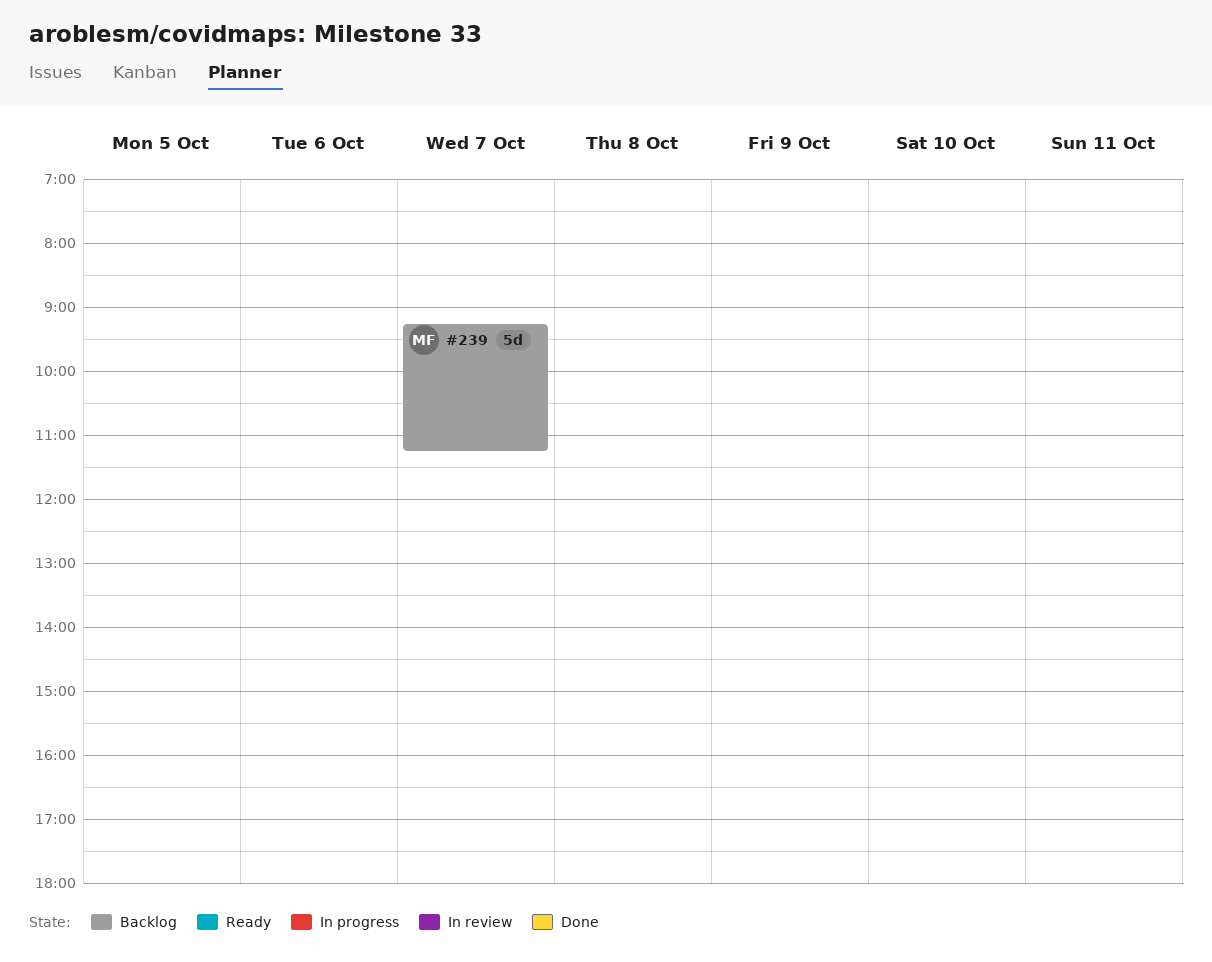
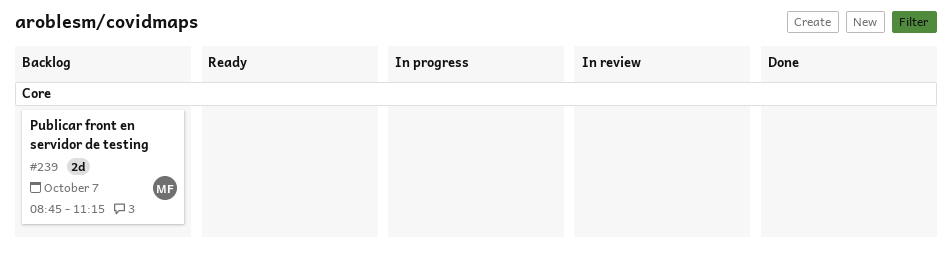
#239, estimate: 5d -> 2d
#239, begins: 09:15 -> 08:45

